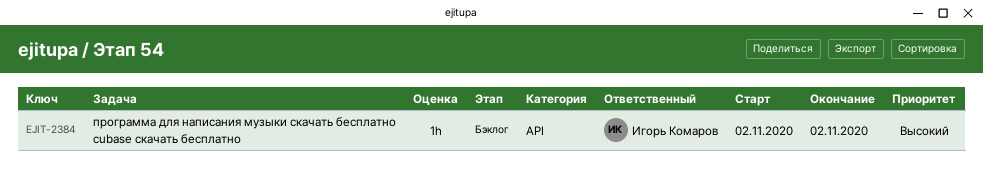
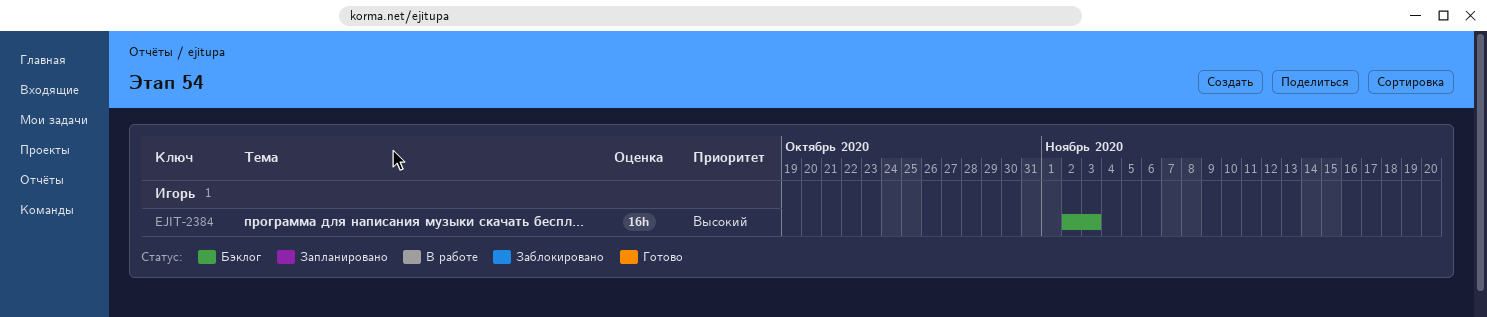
EJIT-2384, estimate: 1h -> 16h
EJIT-2384, due: Nov 2 -> Nov 3

